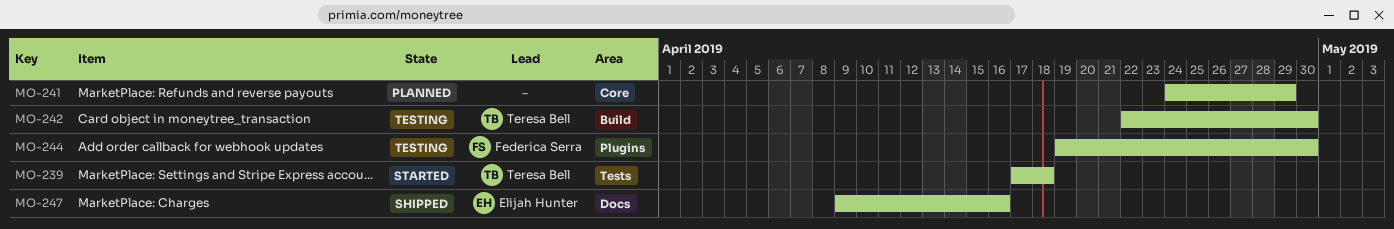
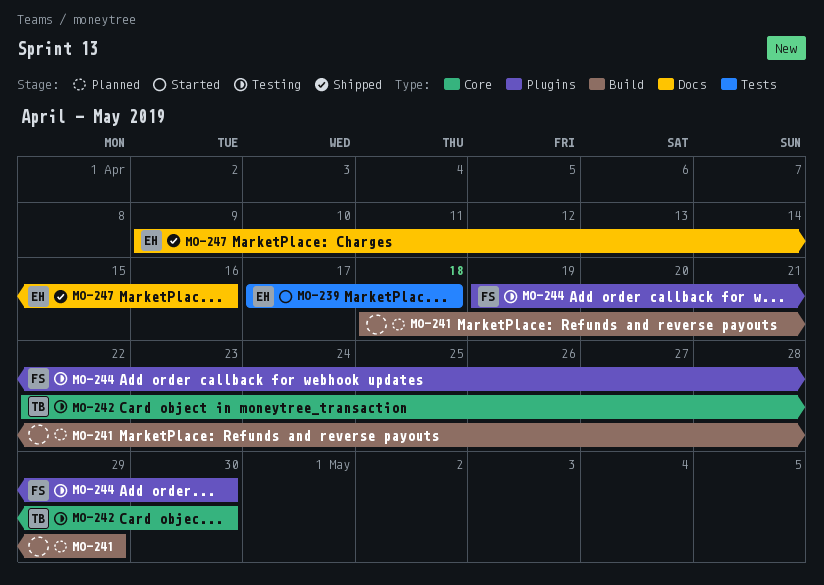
MO-239, owner: Teresa Bell -> Elijah Hunter
MO-241, label: Core -> Build
MO-241, start: Apr 24 -> Apr 18
MO-242, label: Build -> Core

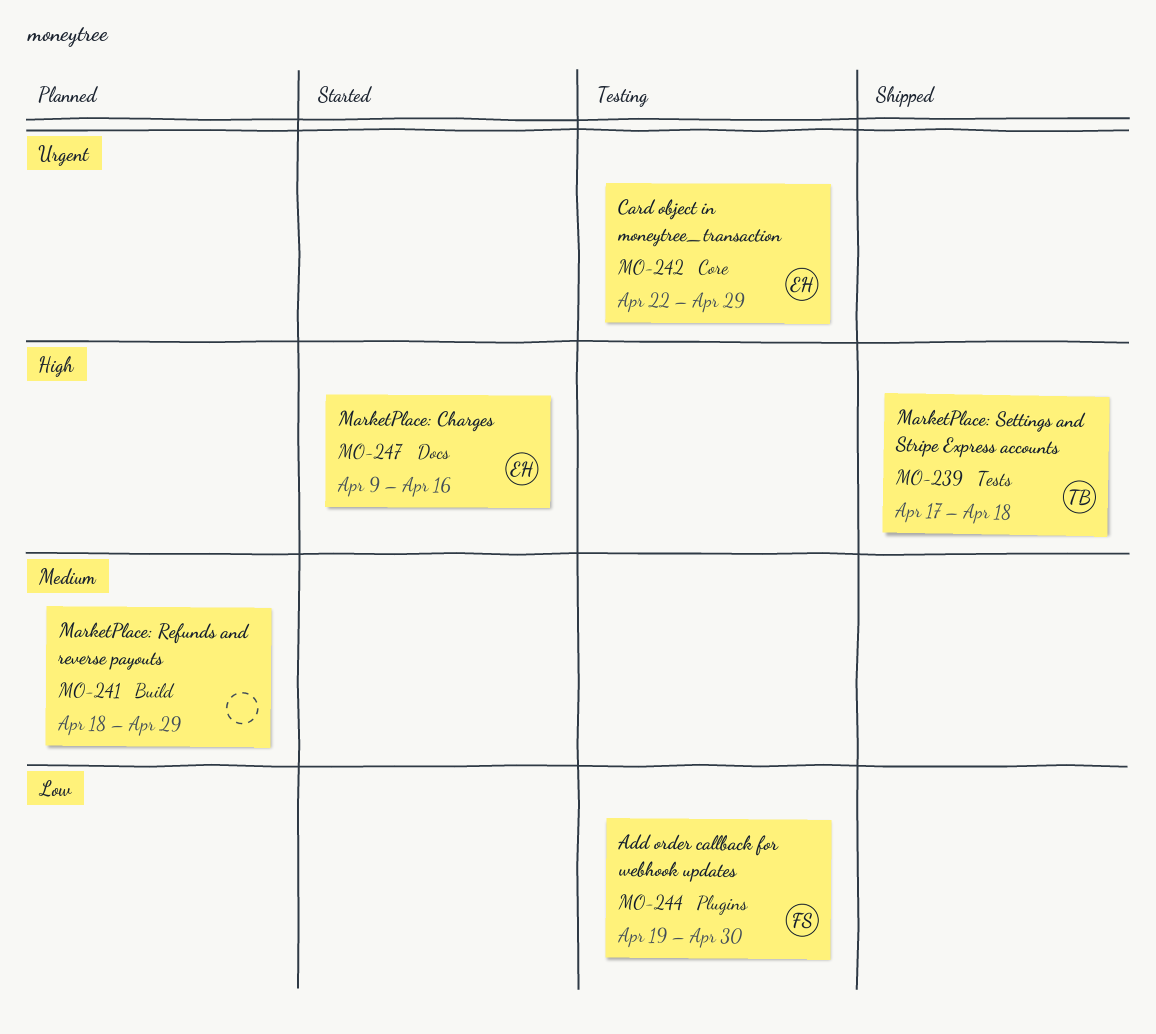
MO-239, status: Started -> Shipped
MO-239, owner: EH -> TB
MO-242, owner: TB -> EH
MO-242, due: Apr 30 -> Apr 29
MO-247, status: Shipped -> Started

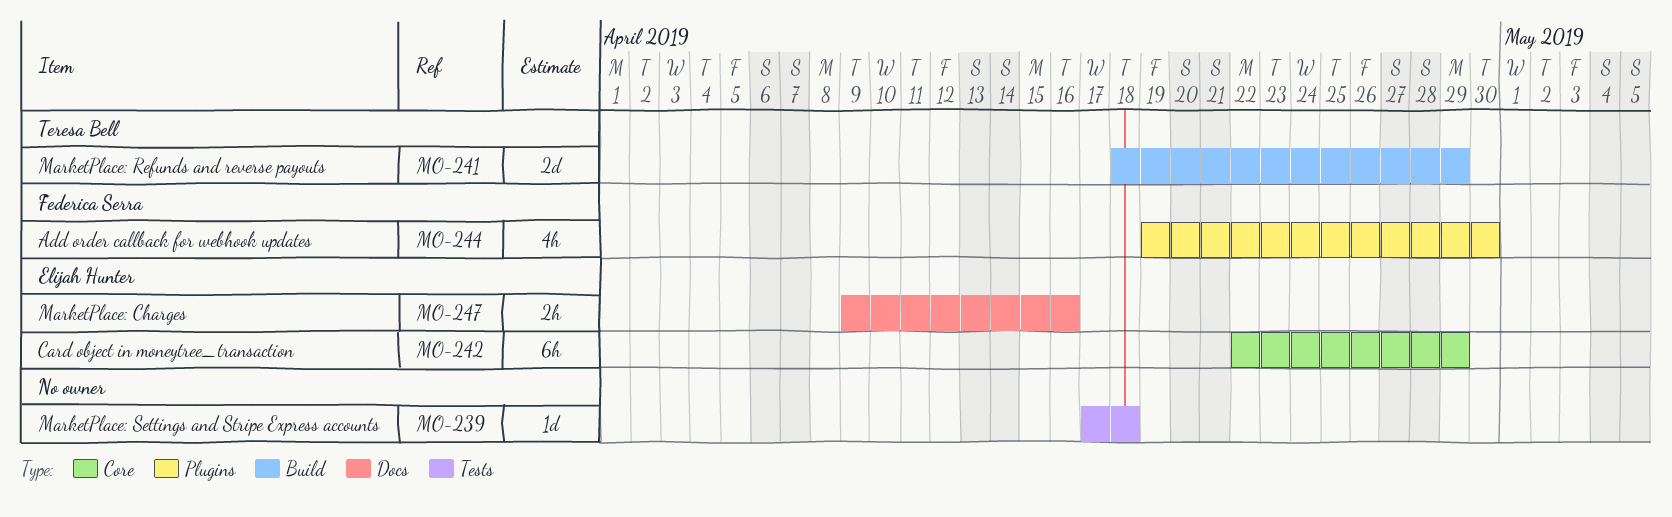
MO-239, owner: Teresa Bell -> none
MO-241, owner: none -> Teresa Bell

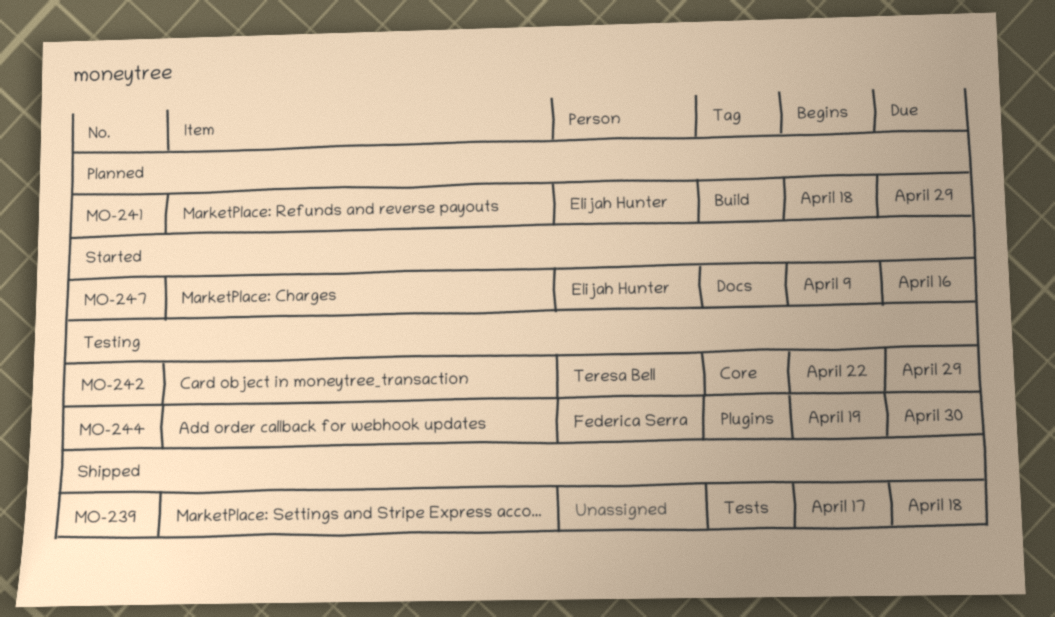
MO-241, owner: Teresa Bell -> Elijah Hunter
MO-242, owner: Elijah Hunter -> Teresa Bell

